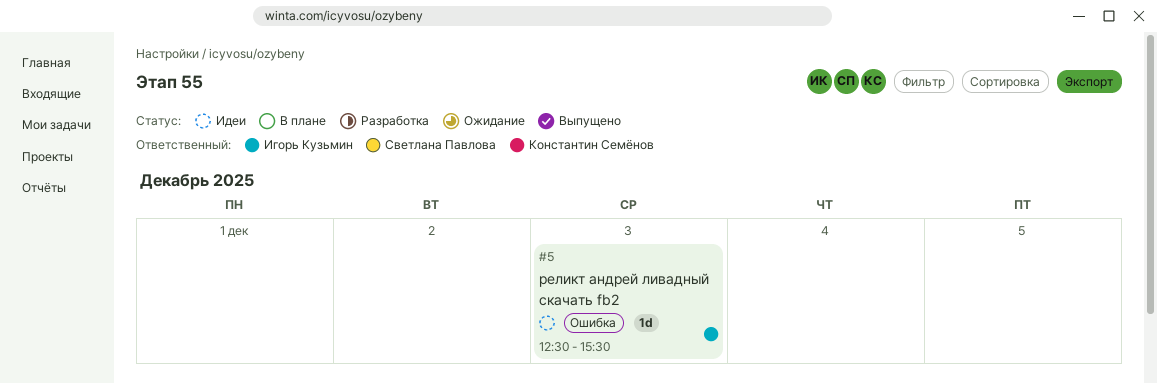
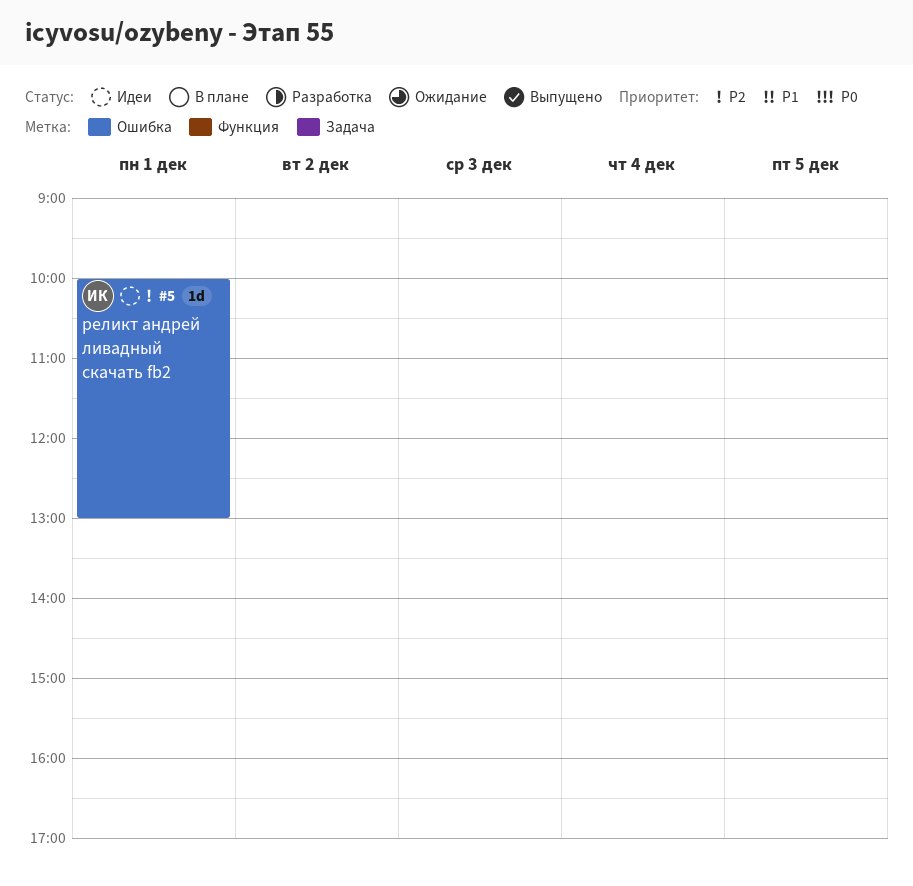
#5, day: Dec 3 -> Dec 1
#5, begins: 12:30 -> 10:00
#5, ends: 15:30 -> 13:00

